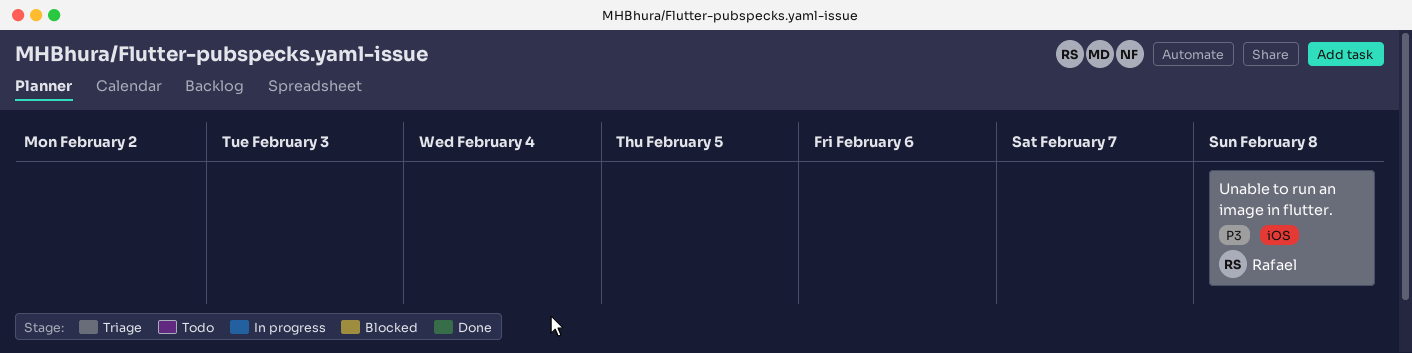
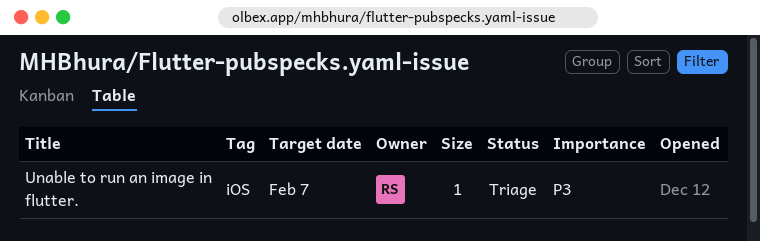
Unable to run an image in flutter., due: Feb 8 -> Feb 7

